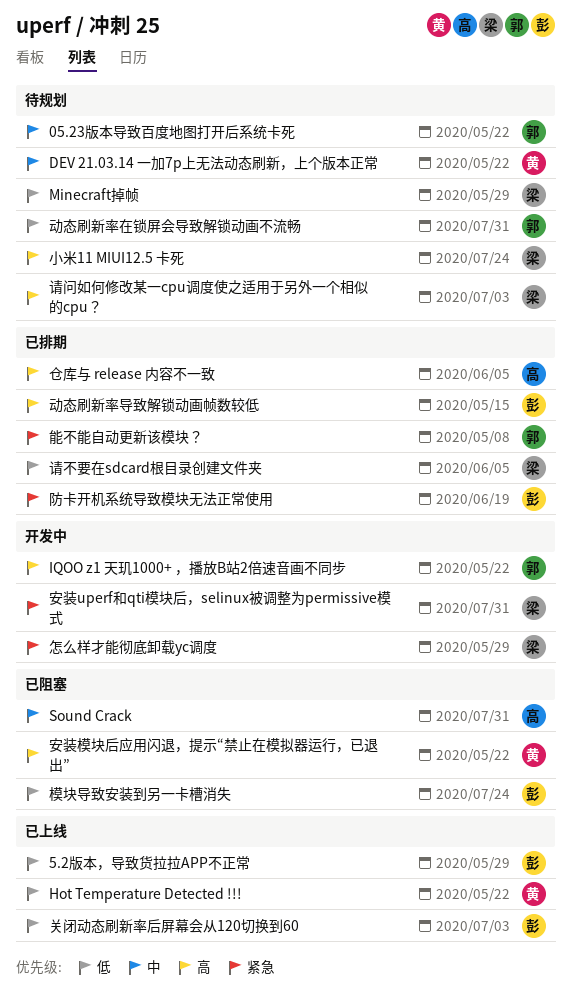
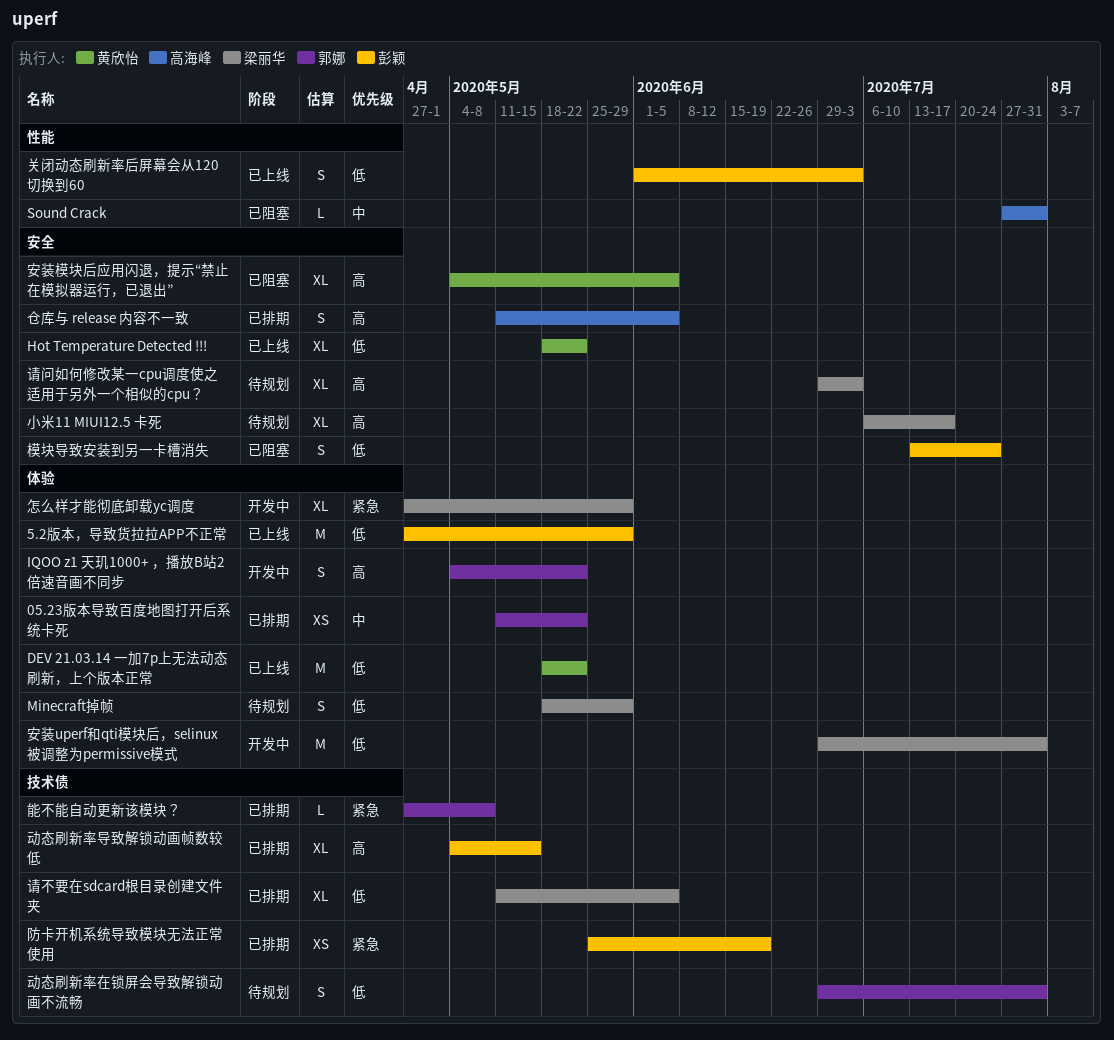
05.23版本导致百度地图打开后系统卡死, status: 待规划 -> 已排期
DEV 21.03.14 一加7p上无法动态刷新，上个版本正常, status: 待规划 -> 已上线
DEV 21.03.14 一加7p上无法动态刷新，上个版本正常, priority: 中 -> 低
安装uperf和qti模块后，selinux被调整为permissive模式, priority: 紧急 -> 低
安装模块后应用闪退，提示“禁止在模拟器运行，已退出”, due: May 22 -> Jun 5
小米11 MIUI12.5 卡死, due: Jul 24 -> Jul 17

